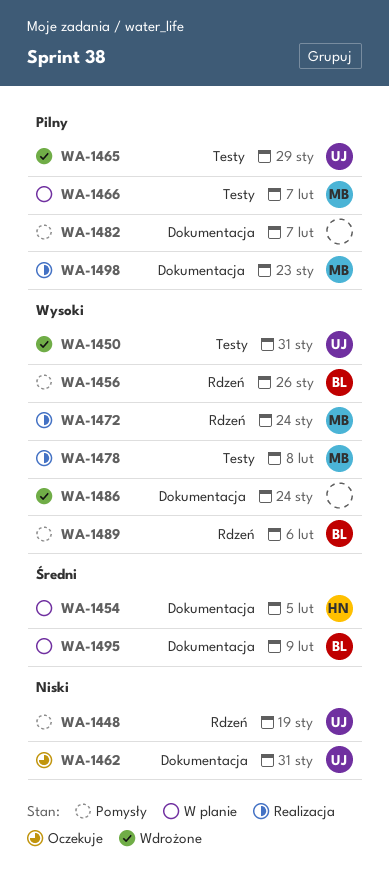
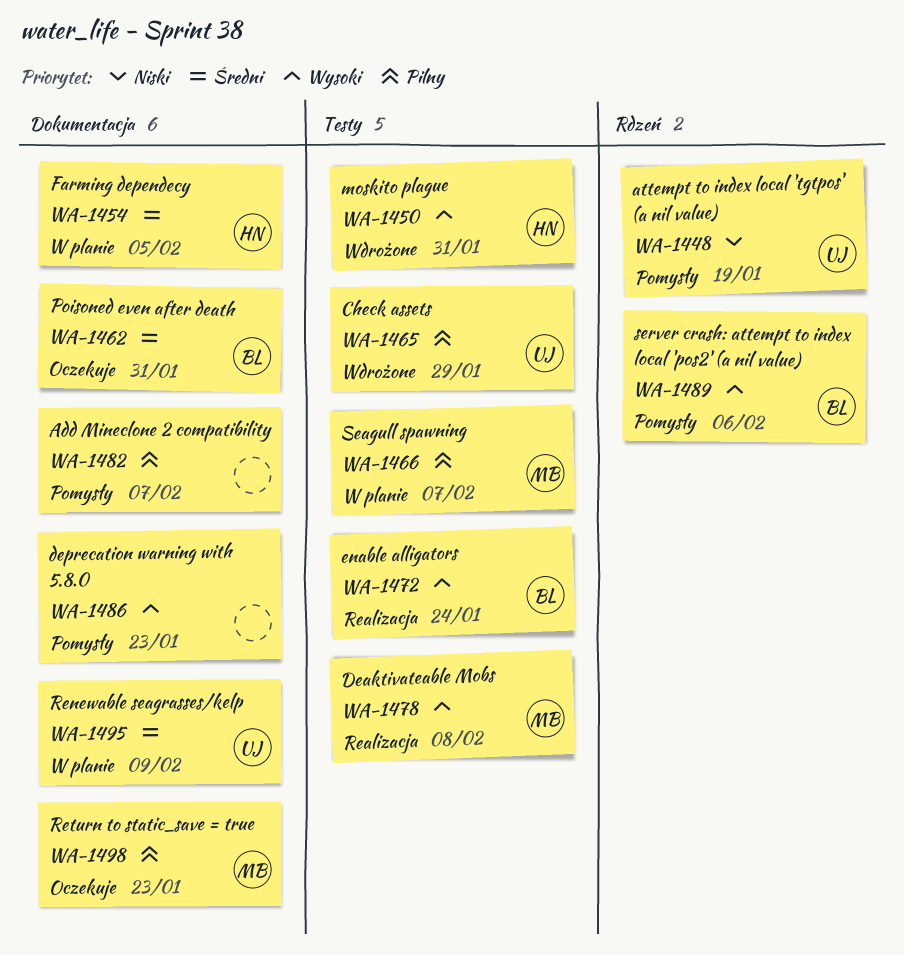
WA-1450, owner: UJ -> HN
WA-1456: present -> none
WA-1462, owner: UJ -> BL
WA-1462, priority: Niski -> Średni
WA-1472, owner: MB -> BL
WA-1472, label: Rdzeń -> Testy
WA-1486, status: Wdrożone -> Pomysły
WA-1486, due: Jan 24 -> Jan 23
WA-1495, owner: BL -> UJ
WA-1498, status: Realizacja -> Oczekuje

